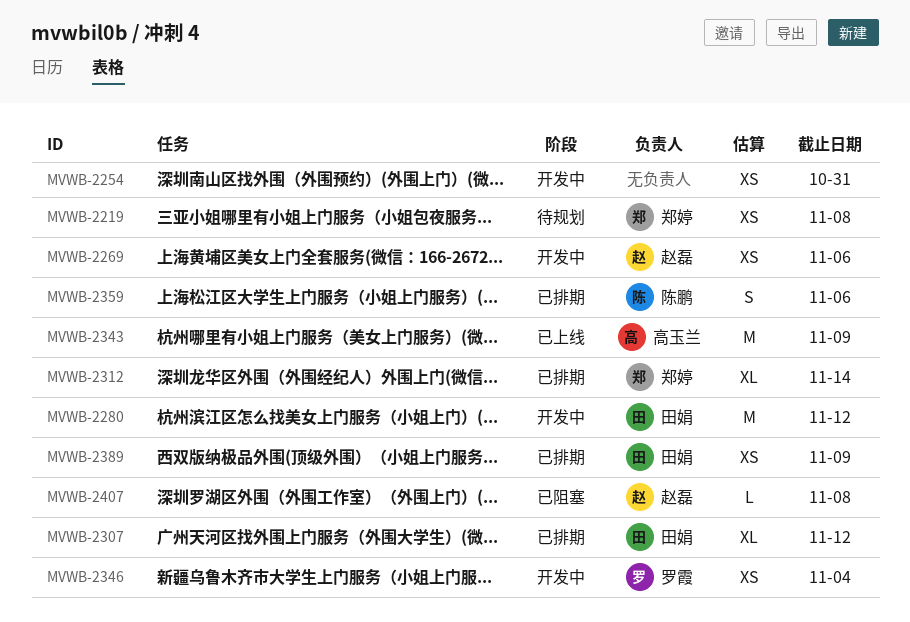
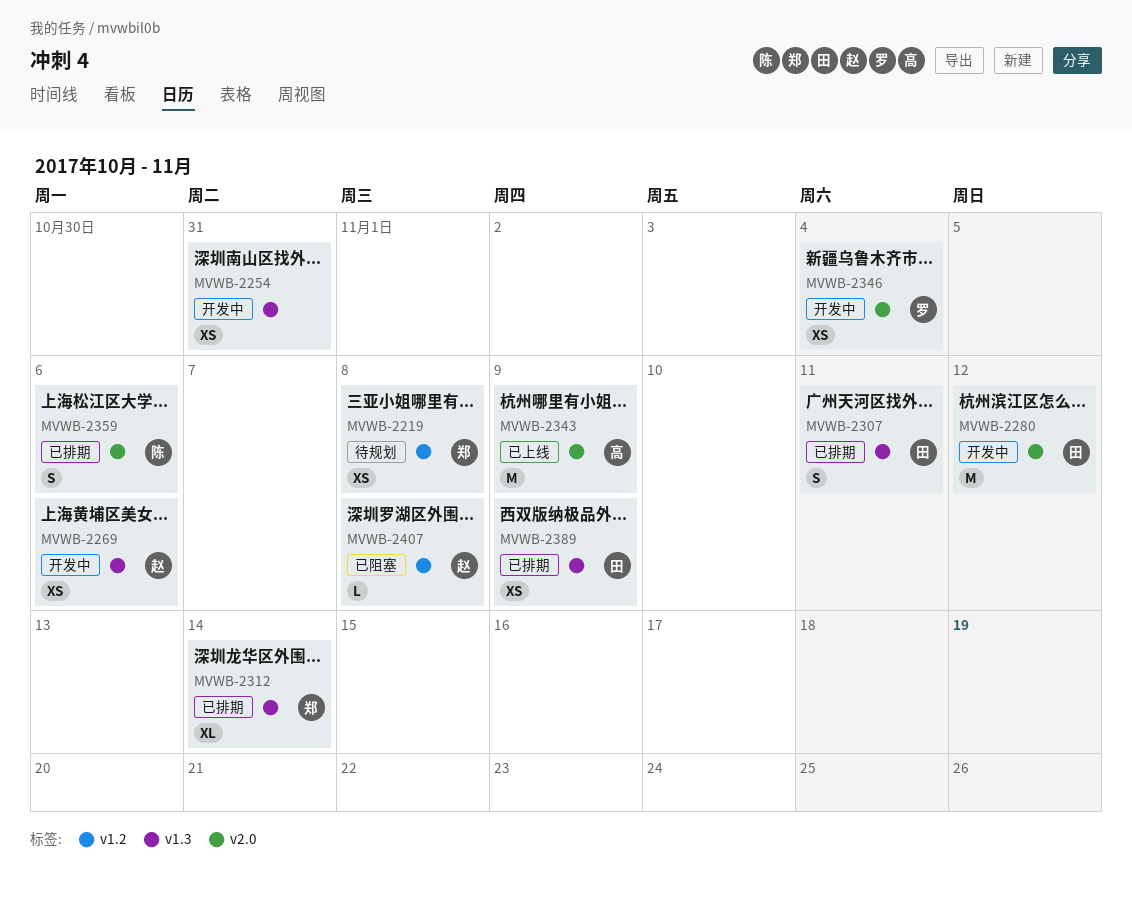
MVWB-2307, estimate: XL -> S
MVWB-2307, due: Nov 12 -> Nov 11

